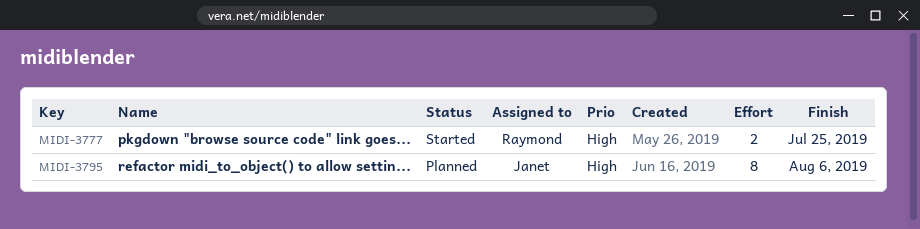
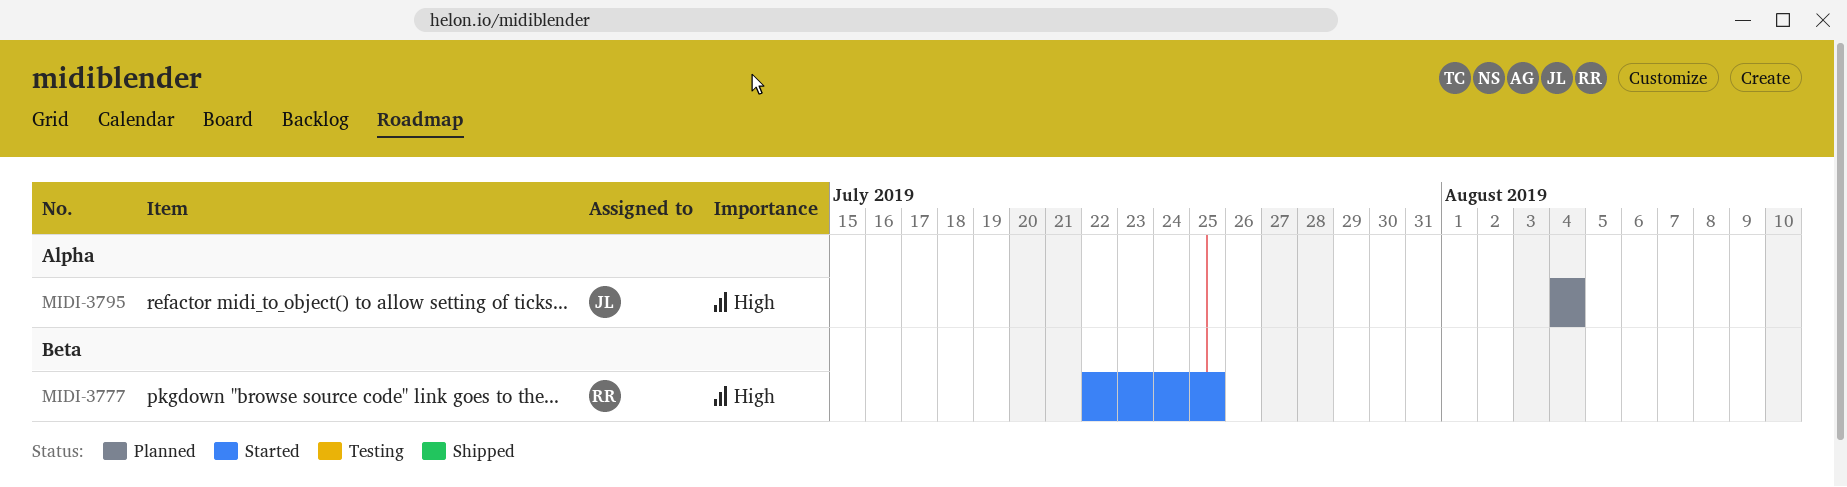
MIDI-3795, due: Aug 6 -> Aug 4

